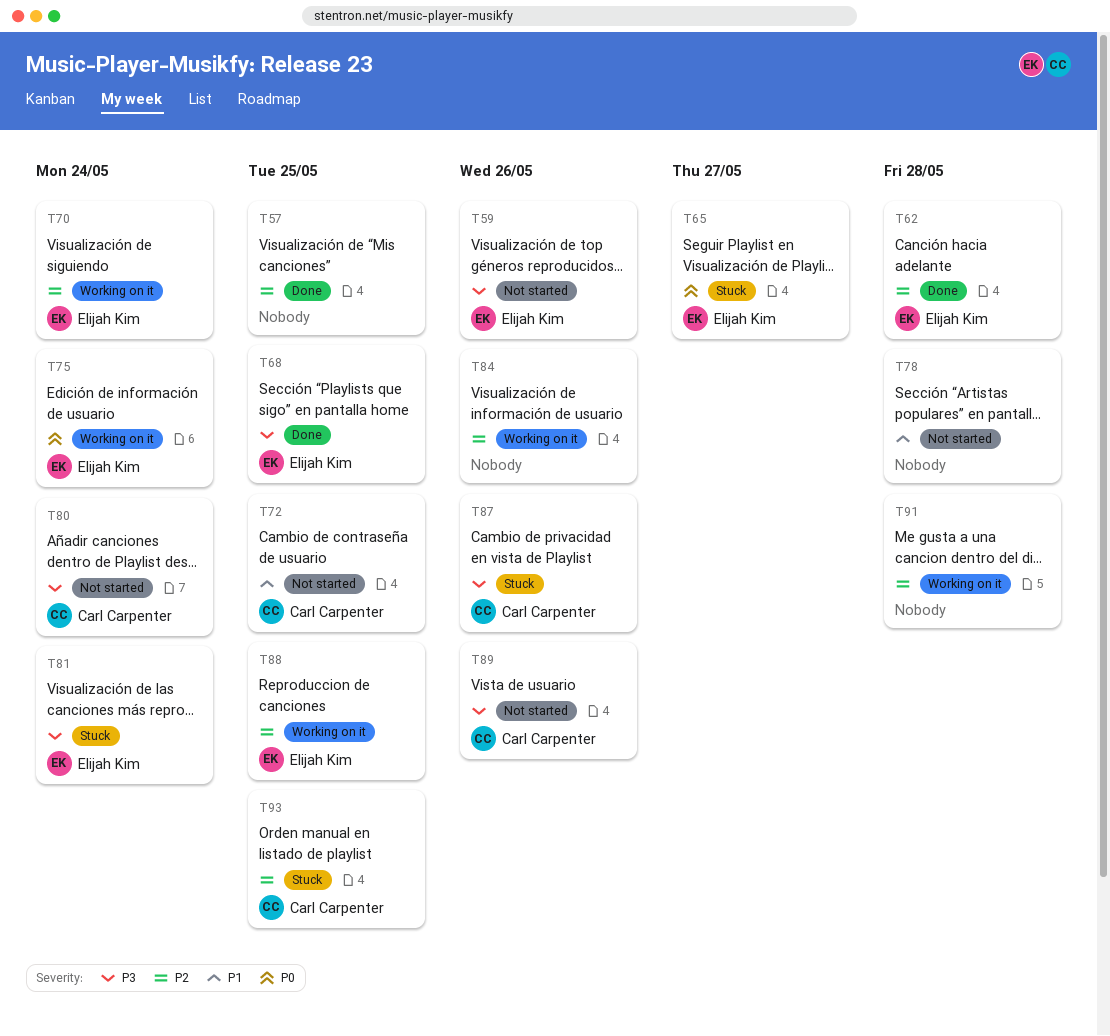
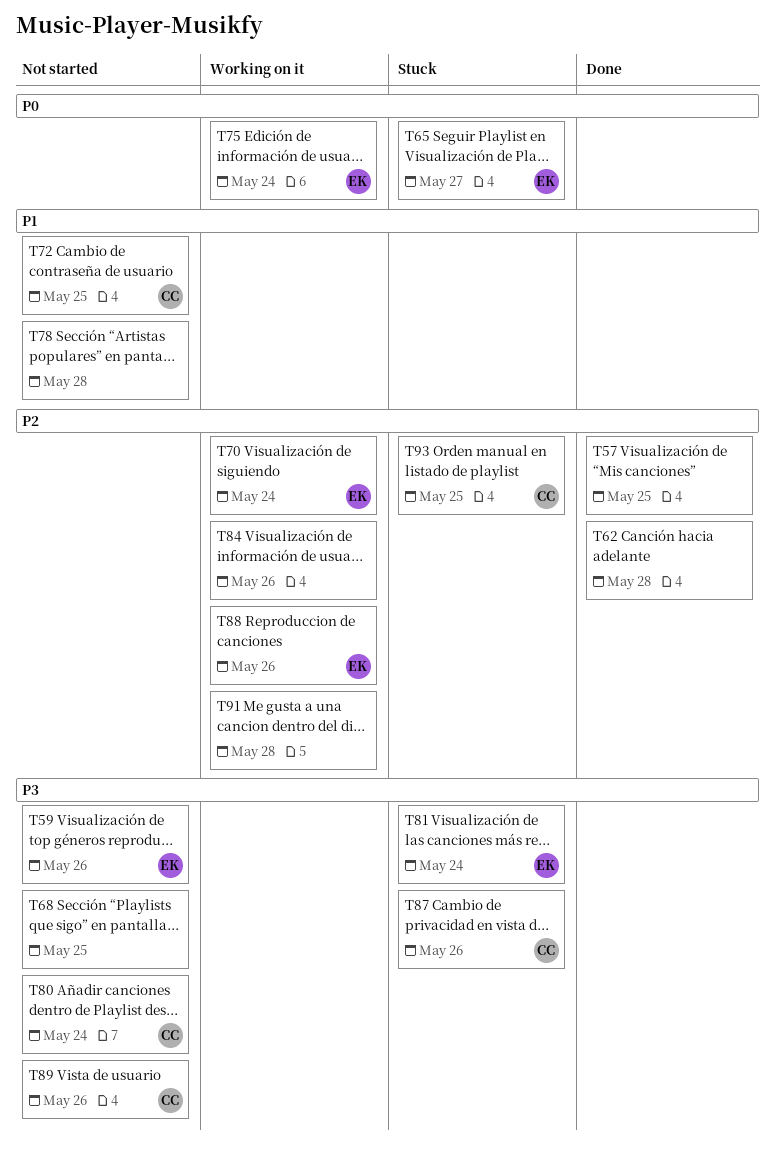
T62, owner: Elijah Kim -> none
T68, status: Done -> Not started
T68, owner: Elijah Kim -> none
T88, due: May 25 -> May 26

